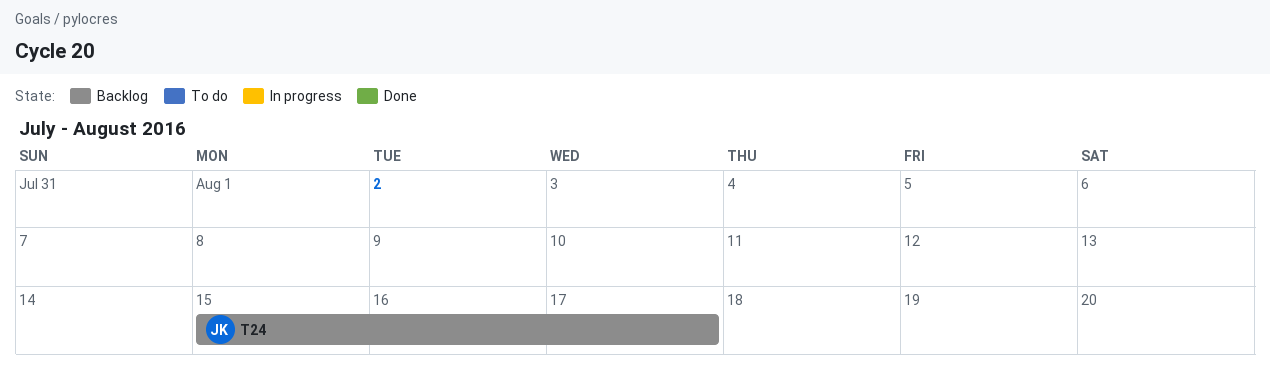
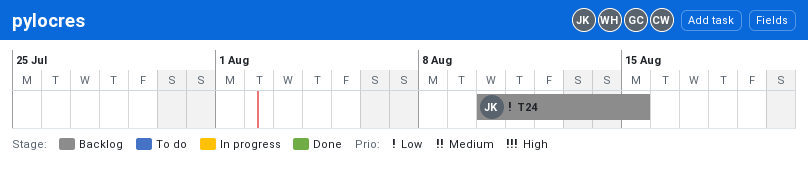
T24, start: Aug 15 -> Aug 10
T24, due: Aug 17 -> Aug 15

